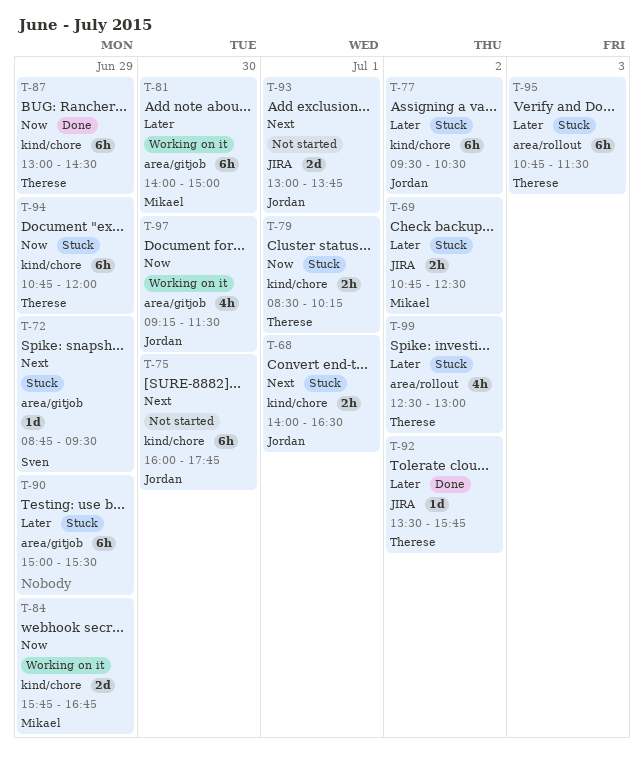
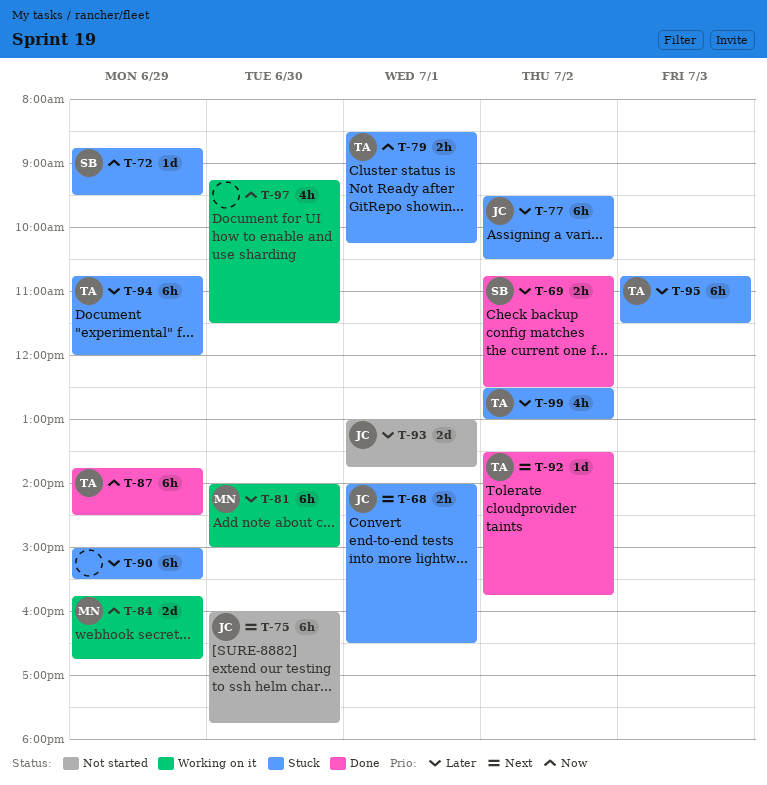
T-69, status: Stuck -> Done
T-69, owner: Mikael -> Sven
T-72, priority: Next -> Now
T-87, begins: 13:00 -> 13:45
T-92, priority: Later -> Next
T-93, priority: Next -> Later
T-94, priority: Now -> Later
T-97, owner: Jordan -> none

